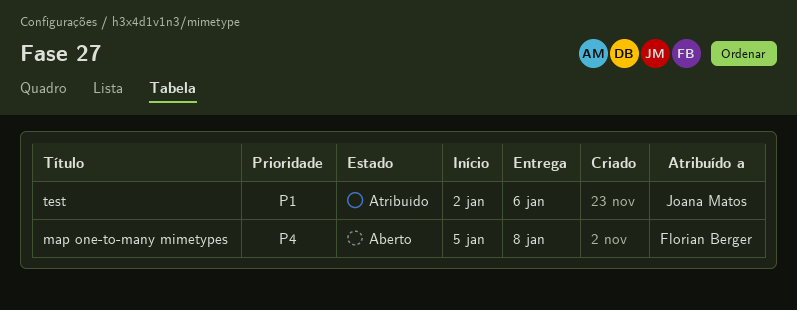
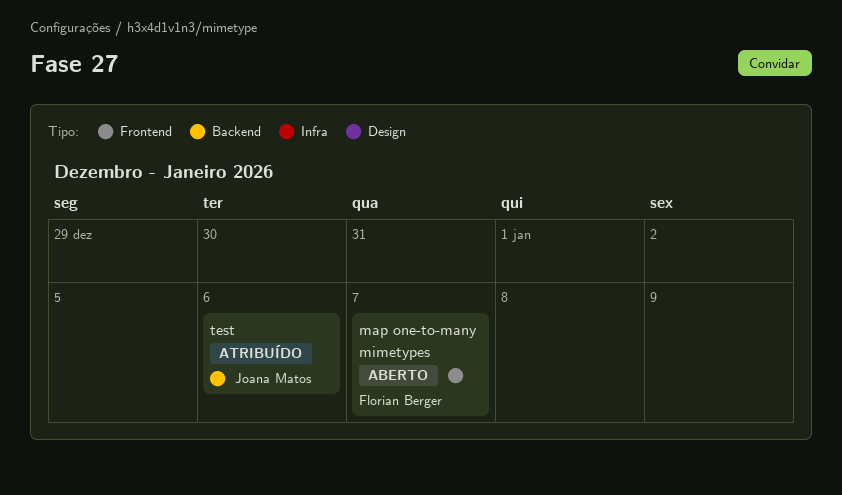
map one-to-many mimetypes, due: Jan 8 -> Jan 7

